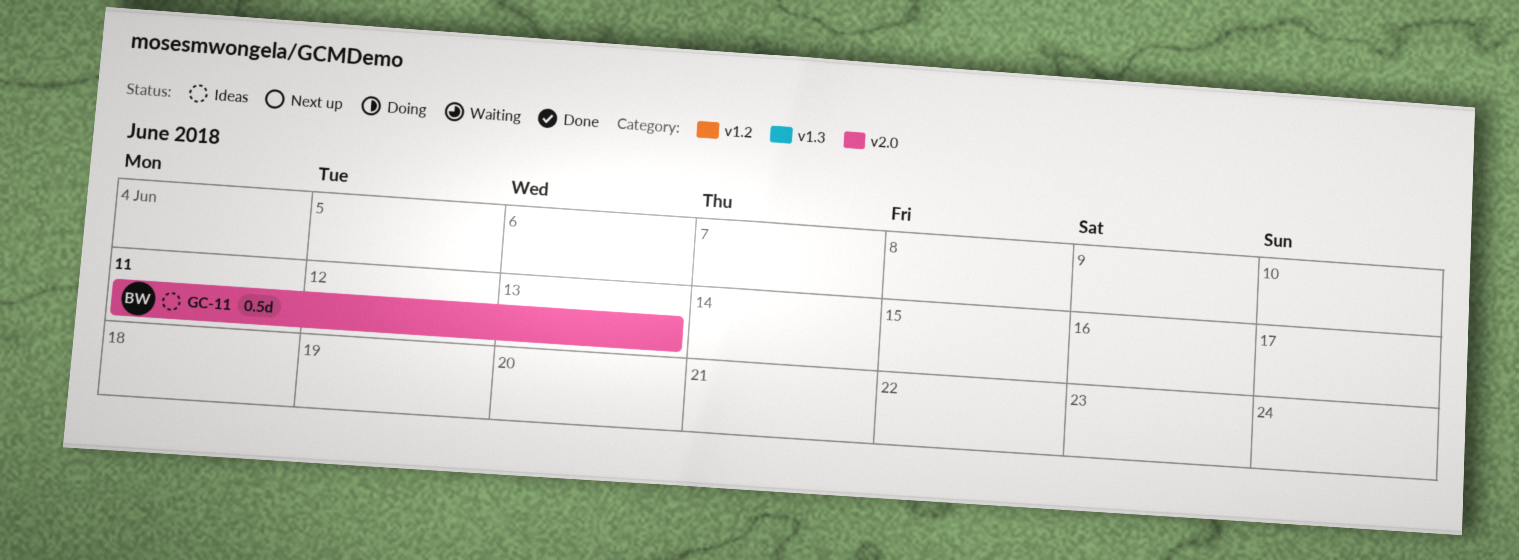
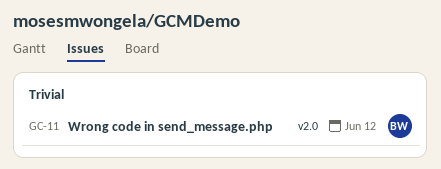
GC-11, due: Jun 13 -> Jun 12

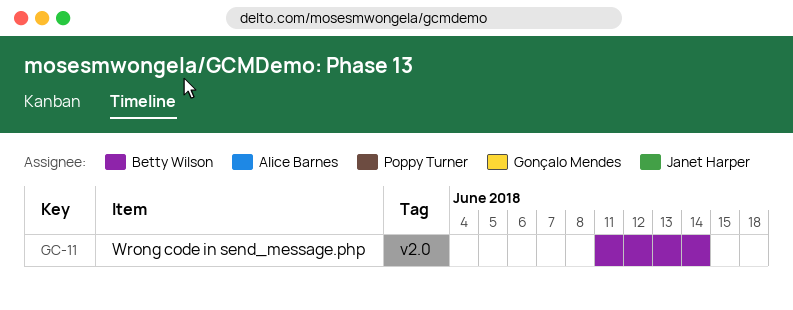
GC-11, due: Jun 12 -> Jun 14

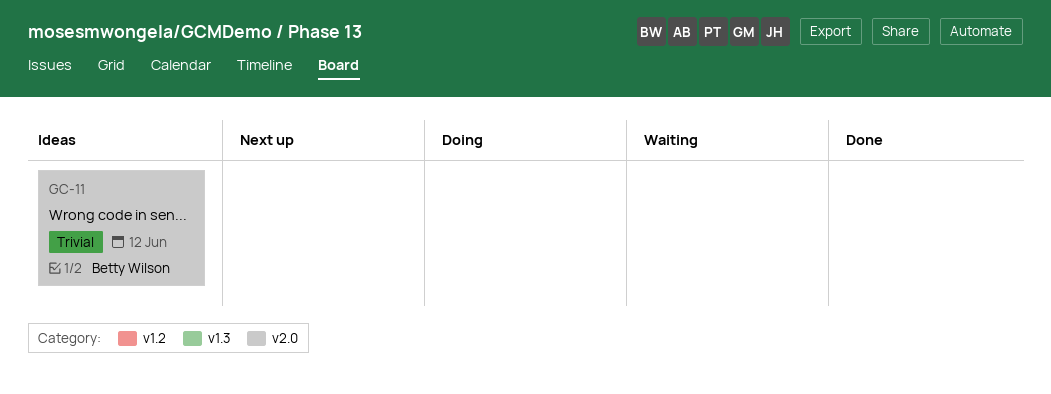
GC-11, due: Jun 14 -> Jun 12

